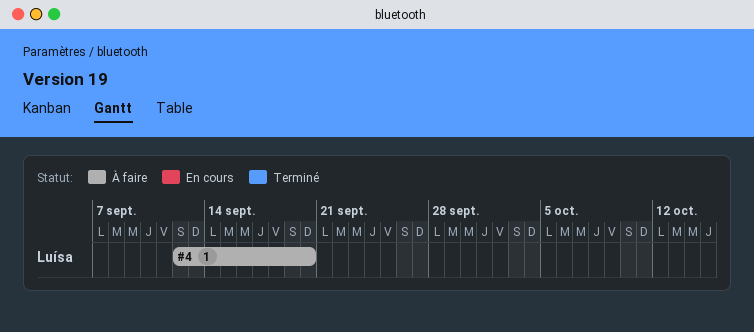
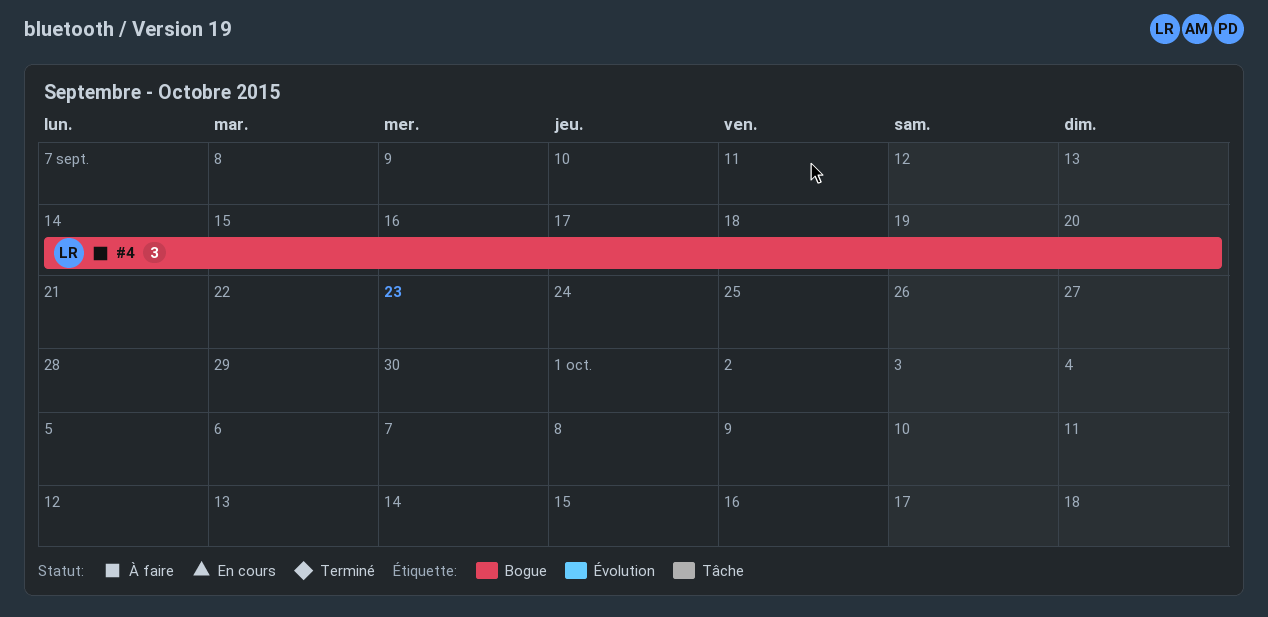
#4, estimate: 1 -> 3
#4, start: Sep 12 -> Sep 14

